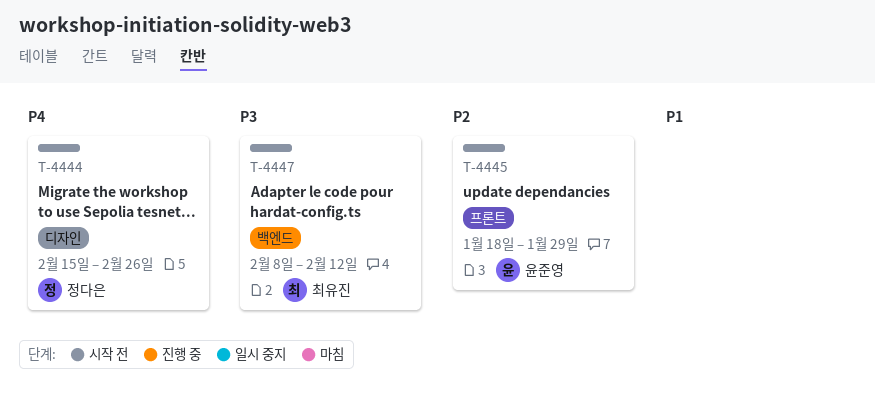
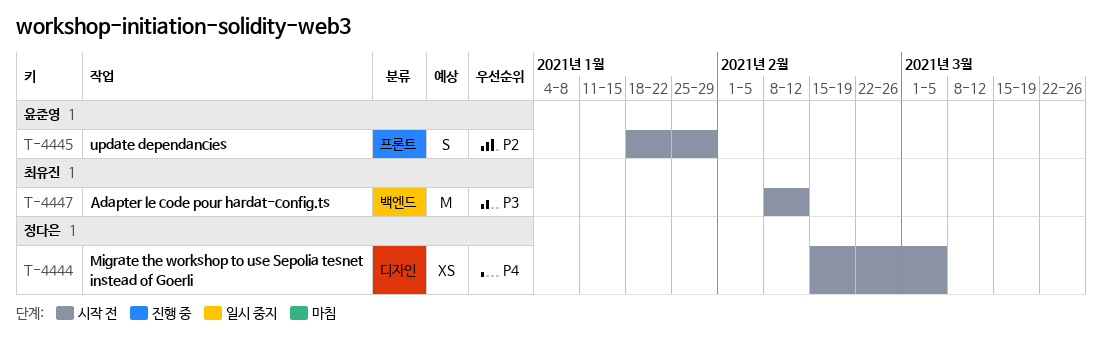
T-4444, due: Feb 26 -> Mar 5

